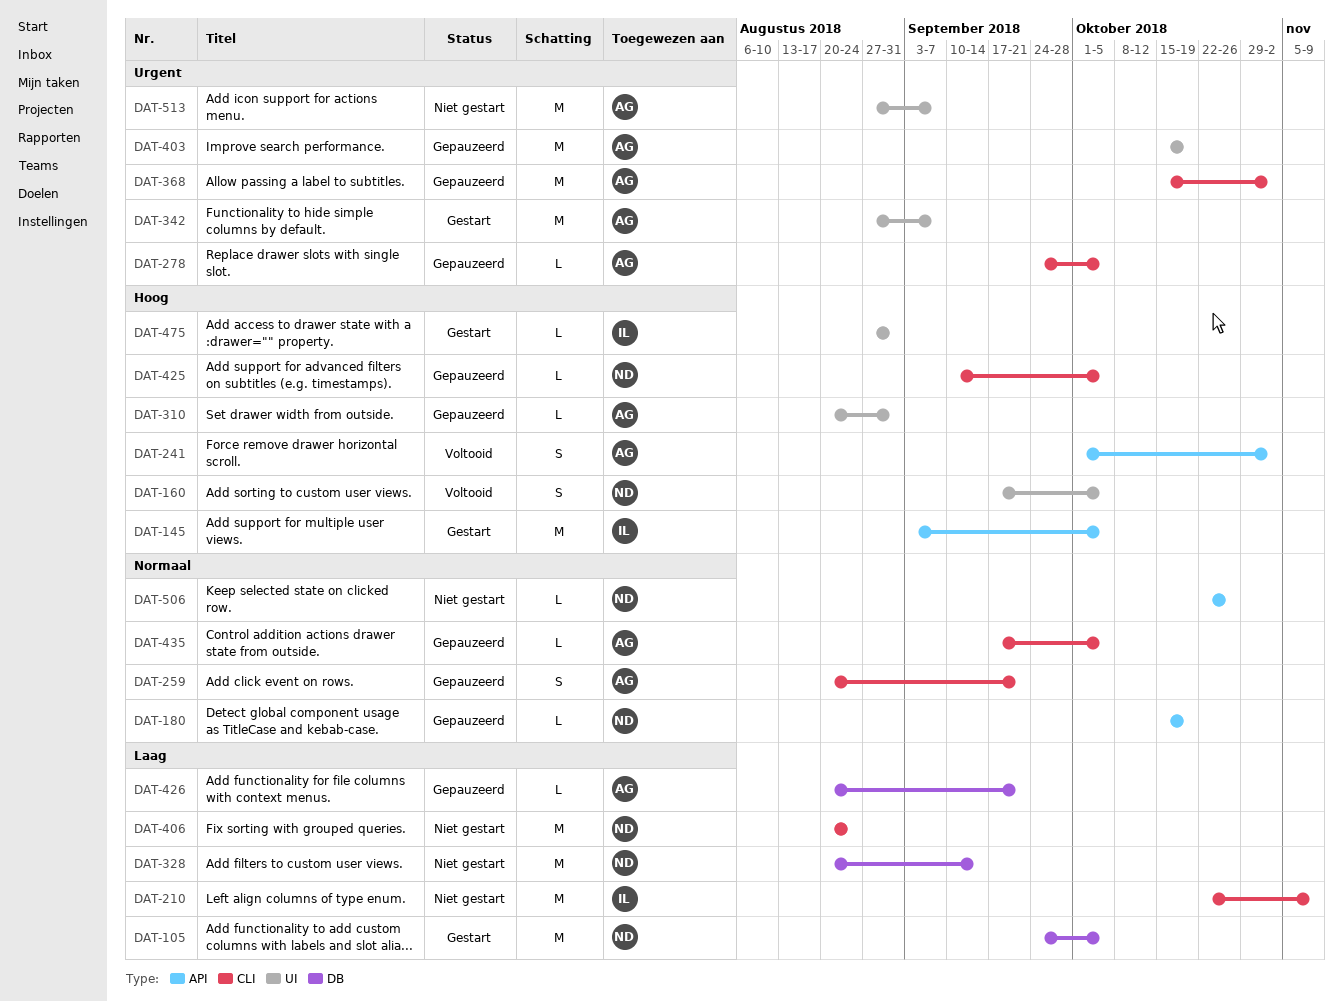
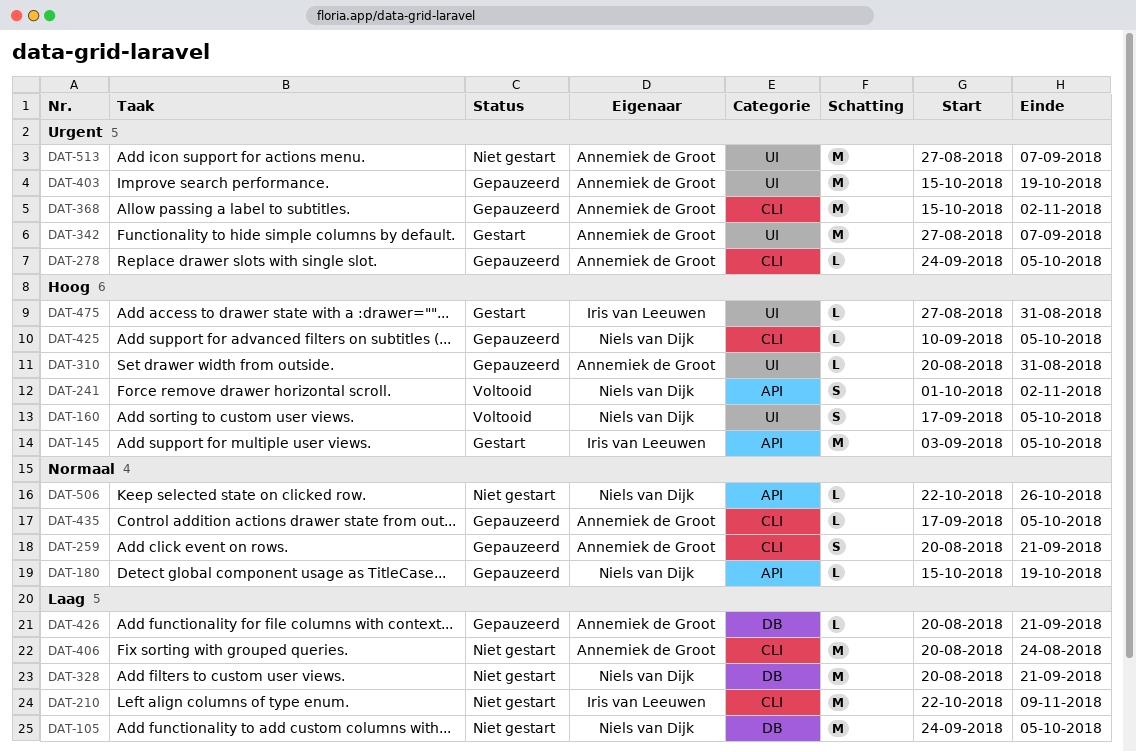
DAT-105, status: Gestart -> Niet gestart
DAT-241, owner: Annemiek de Groot -> Niels van Dijk
DAT-328, due: Sep 14 -> Sep 21
DAT-406, owner: Niels van Dijk -> Annemiek de Groot

